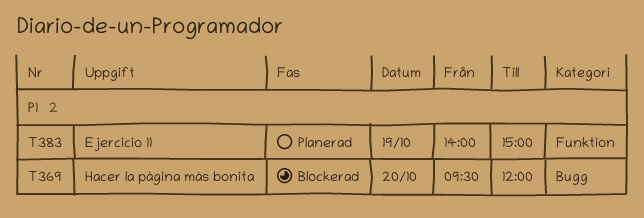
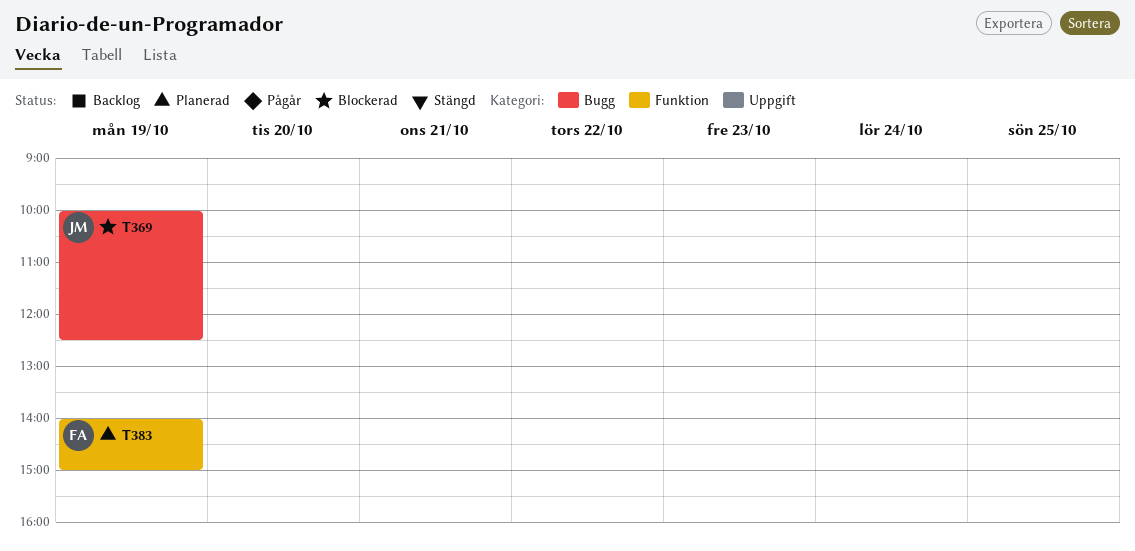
T369, day: Oct 20 -> Oct 19
T369, begins: 09:30 -> 10:00
T369, ends: 12:00 -> 12:30

